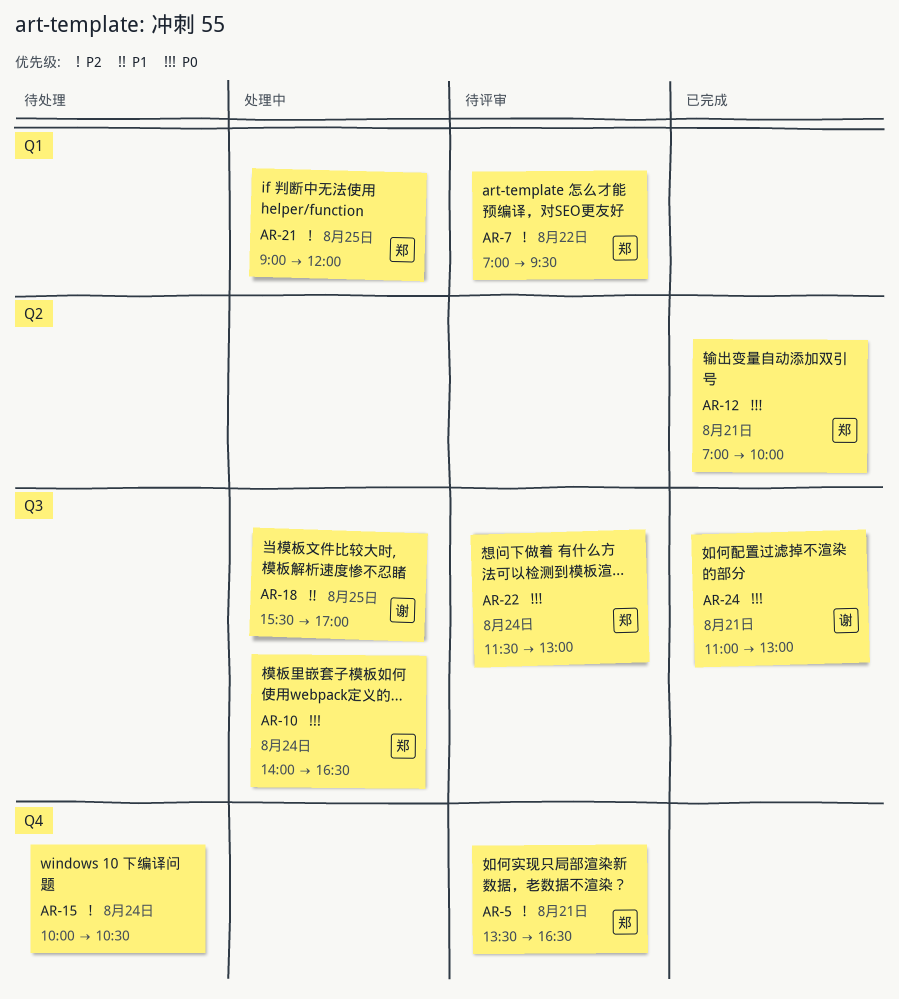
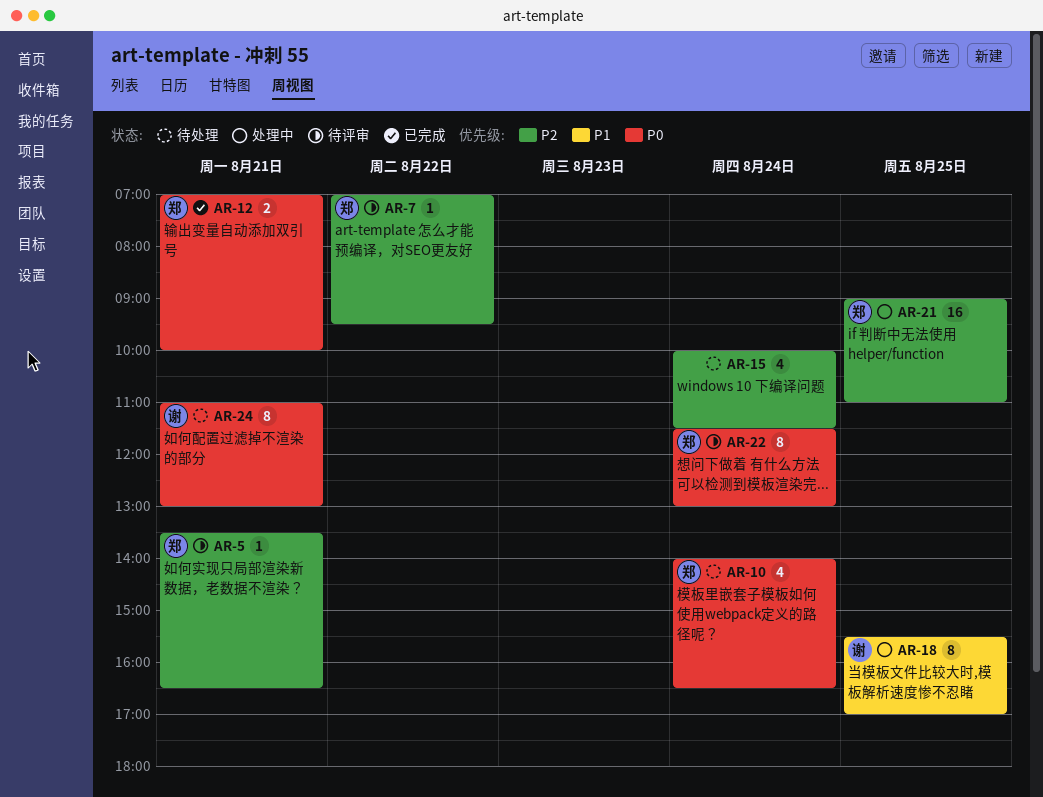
AR-10, status: 处理中 -> 待处理
AR-15, ends: 10:30 -> 11:30
AR-21, ends: 12:00 -> 11:00
AR-24, status: 已完成 -> 待处理

